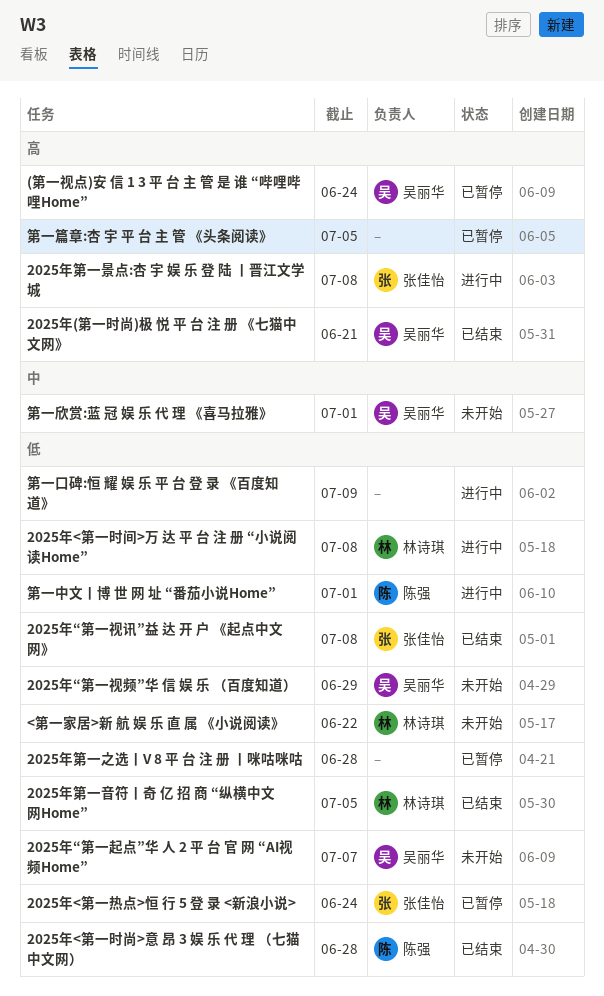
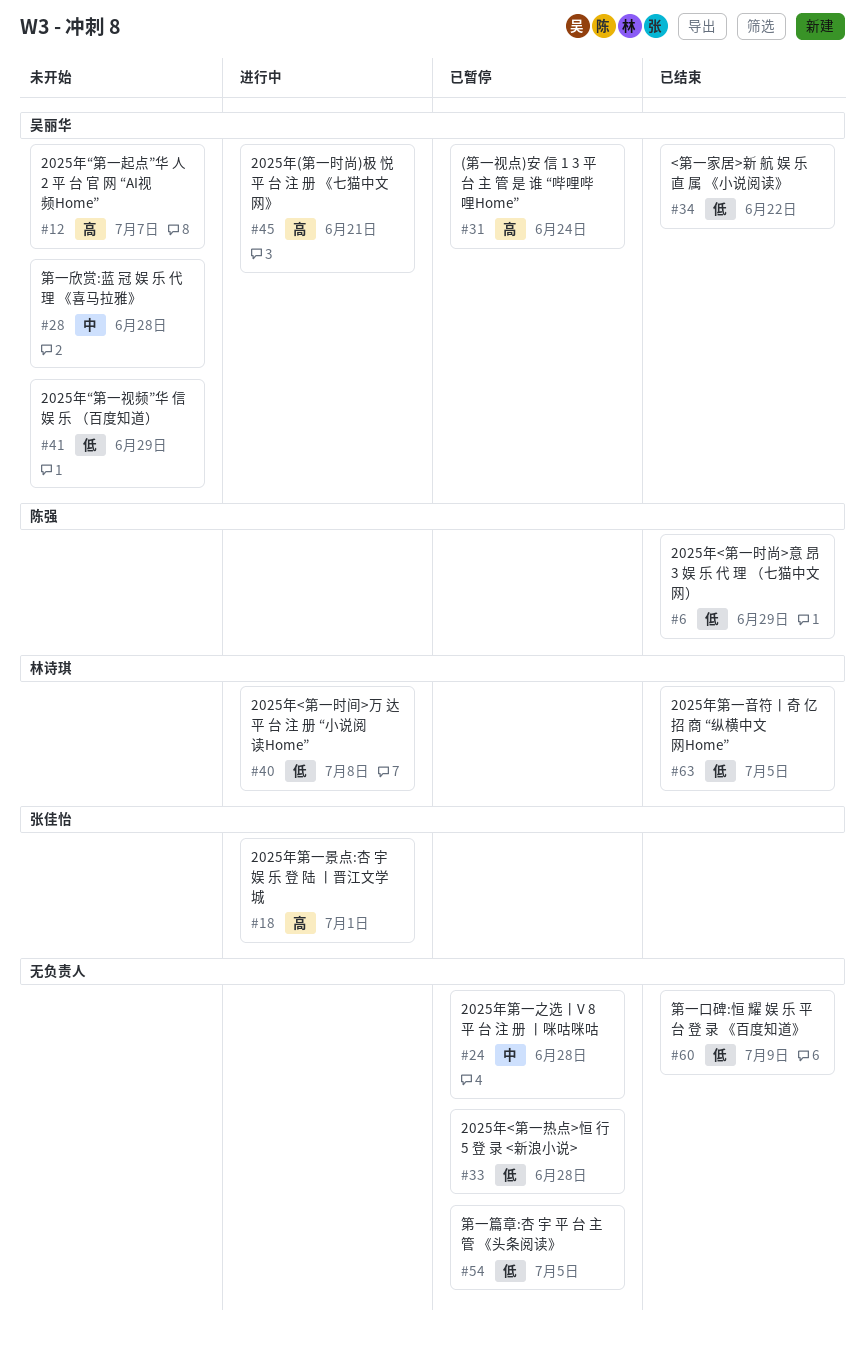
2025年(第一时尚)极 悦 平 台 注 册 《七猫中文网》, status: 已结束 -> 进行中
2025年<第一时尚>意 昂 3 娱 乐 代 理 （七猫中文网）, due: Jun 28 -> Jun 29
2025年<第一热点>恒 行 5 登 录 <新浪小说>, owner: 张佳怡 -> none
2025年<第一热点>恒 行 5 登 录 <新浪小说>, due: Jun 24 -> Jun 28
2025年“第一视讯”益 达 开 户 《起点中文网》: present -> none
2025年“第一起点”华 人 2 平 台 官 网 “AI视频Home”, priority: 低 -> 高
2025年第一之选丨V 8 平 台 注 册 丨咪咕咪咕, priority: 低 -> 中
2025年第一景点:杏 宇 娱 乐 登 陆 丨晋江文学城, due: Jul 8 -> Jul 1
<第一家居>新 航 娱 乐 直 属 《小说阅读》, status: 未开始 -> 已结束
<第一家居>新 航 娱 乐 直 属 《小说阅读》, owner: 林诗琪 -> 吴丽华
第一中文丨博 世 网 址 “番茄小说Home”: present -> none
第一口碑:恒 耀 娱 乐 平 台 登 录 《百度知道》, status: 进行中 -> 已结束
第一欣赏:蓝 冠 娱 乐 代 理 《喜马拉雅》, due: Jul 1 -> Jun 28
第一篇章:杏 宇 平 台 主 管 《头条阅读》, priority: 高 -> 低

